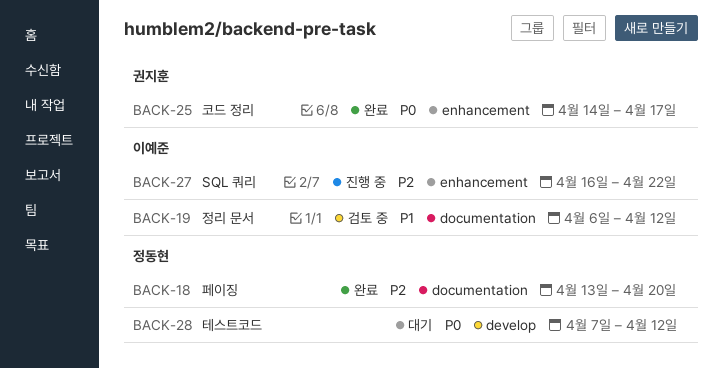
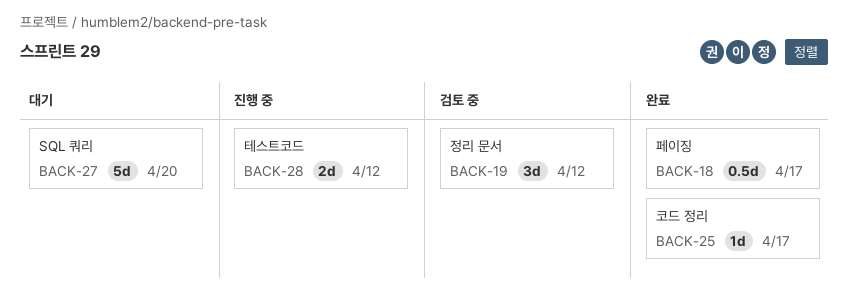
BACK-18, due: Apr 20 -> Apr 17
BACK-27, status: 진행 중 -> 대기
BACK-27, due: Apr 22 -> Apr 20
BACK-28, status: 대기 -> 진행 중

